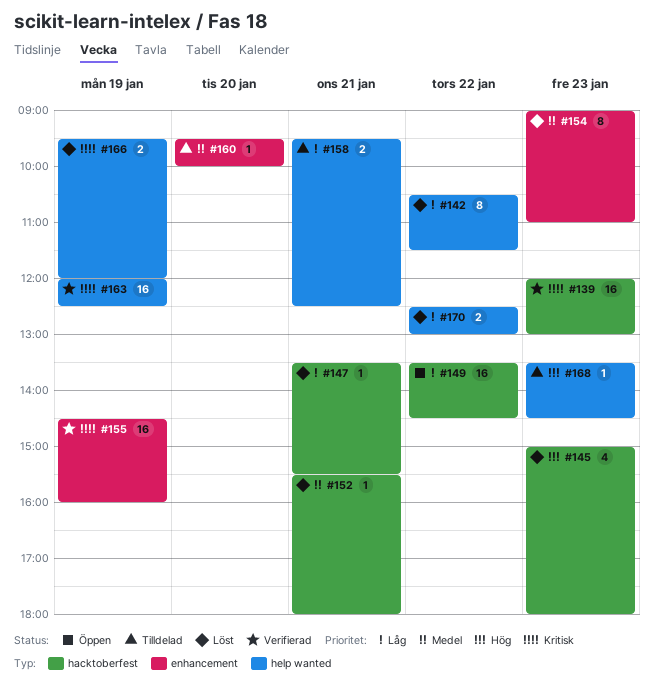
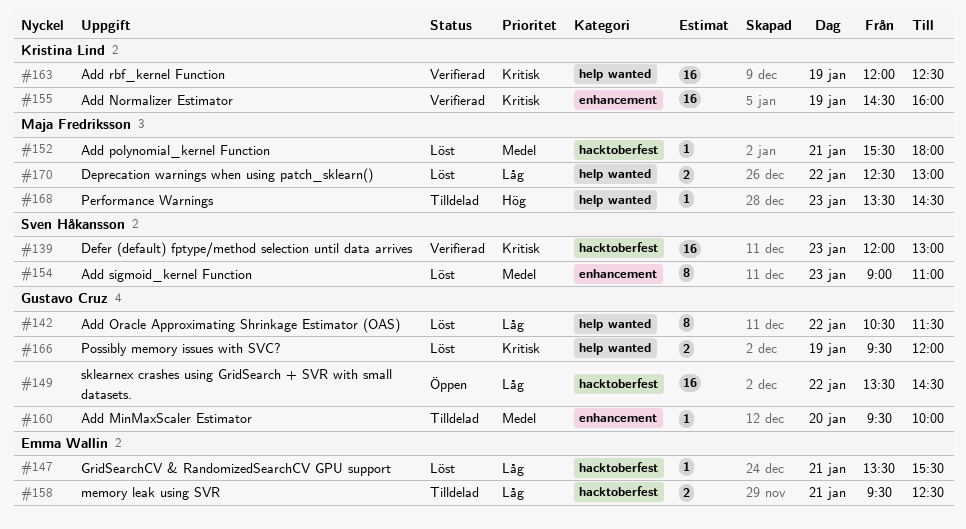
#145: present -> none
#158, label: help wanted -> hacktoberfest

